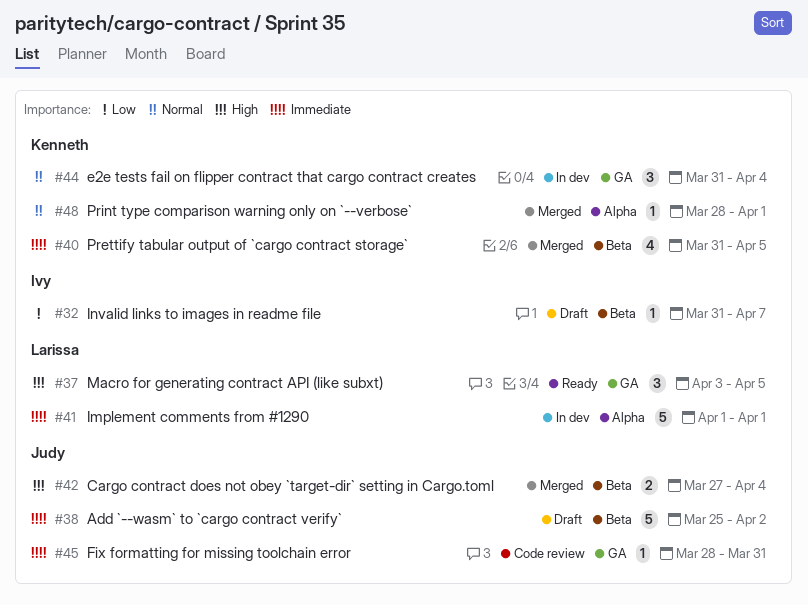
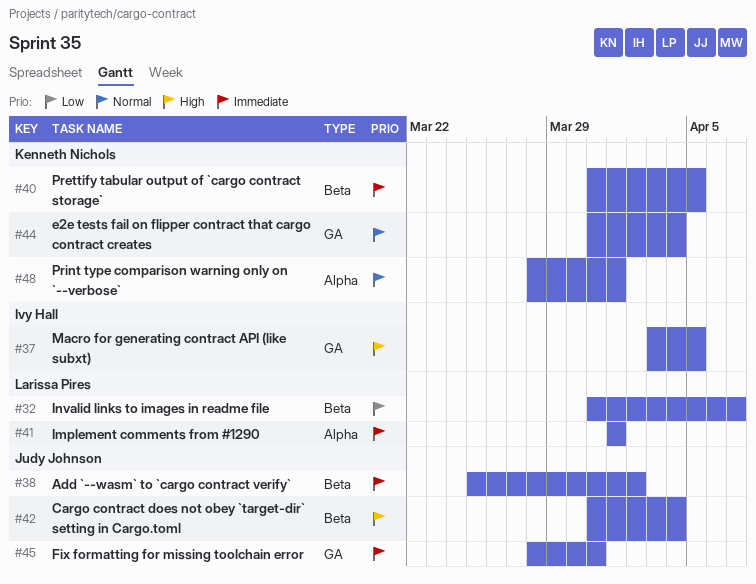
#32, owner: Ivy Hall -> Larissa Pires
#37, owner: Larissa Pires -> Ivy Hall
#42, start: Mar 27 -> Mar 31

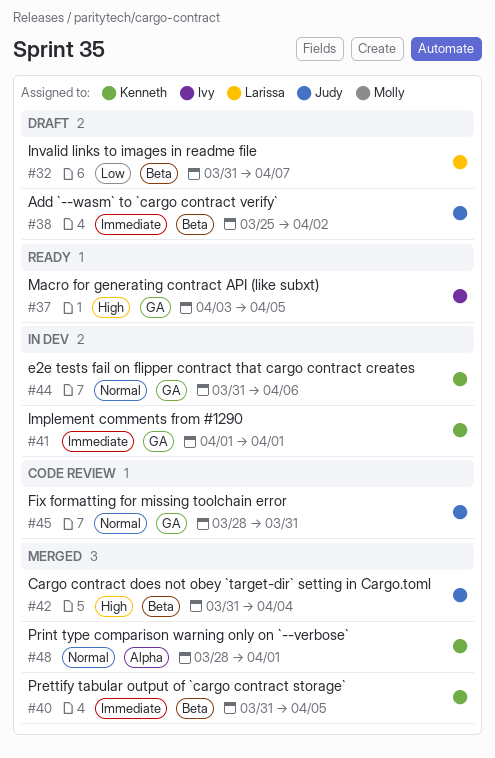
#41, owner: Larissa Pires -> Kenneth Nichols
#41, label: Alpha -> GA
#44, due: Apr 4 -> Apr 6
#45, priority: Immediate -> Normal

